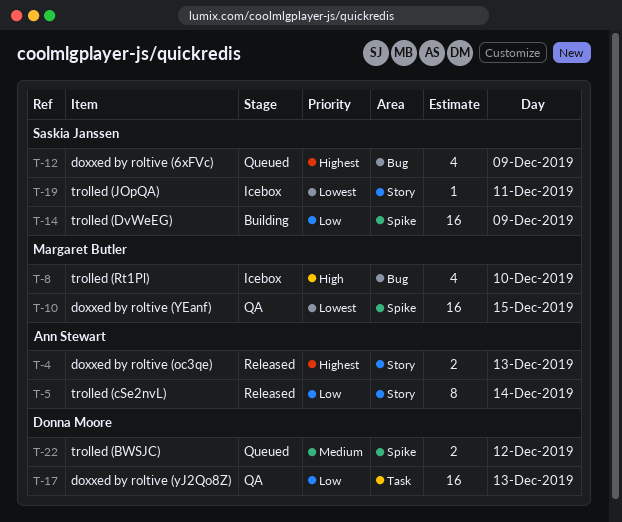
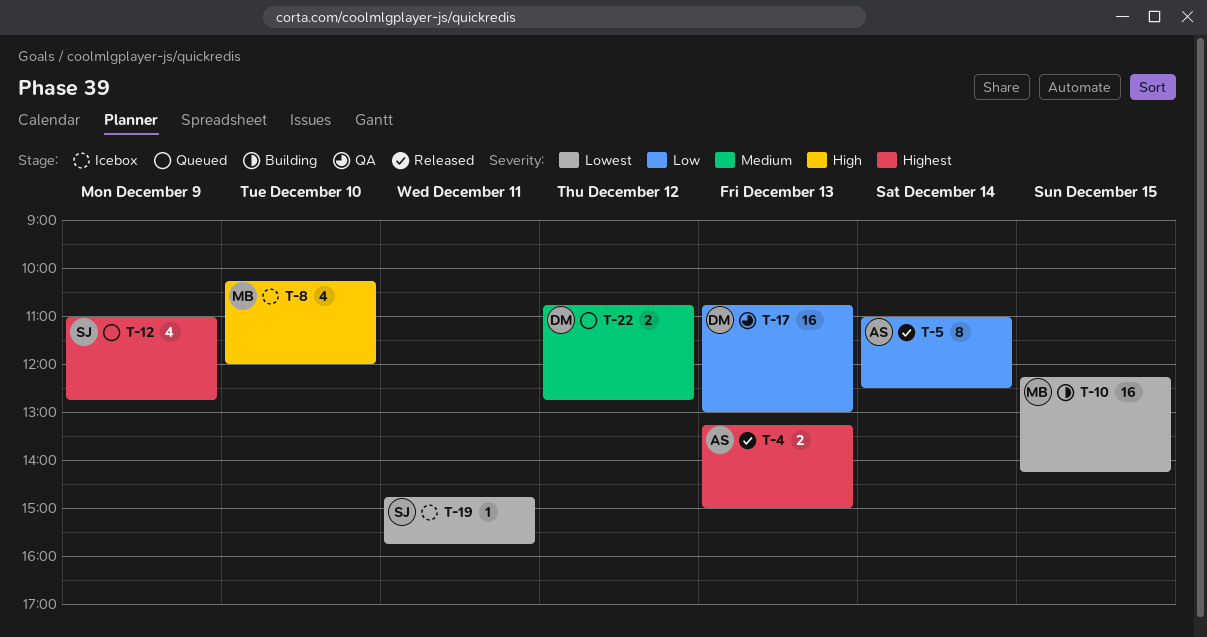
T-10, status: QA -> Building
T-14: present -> none

